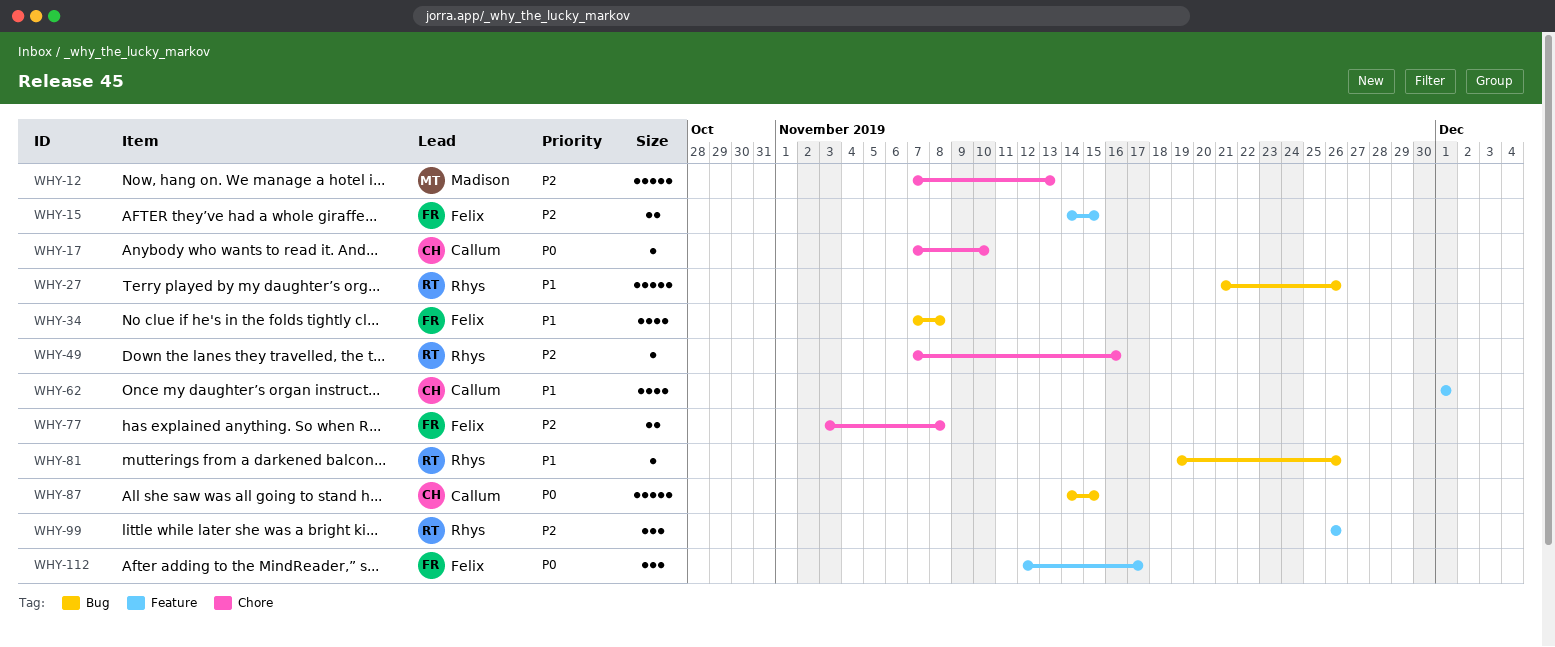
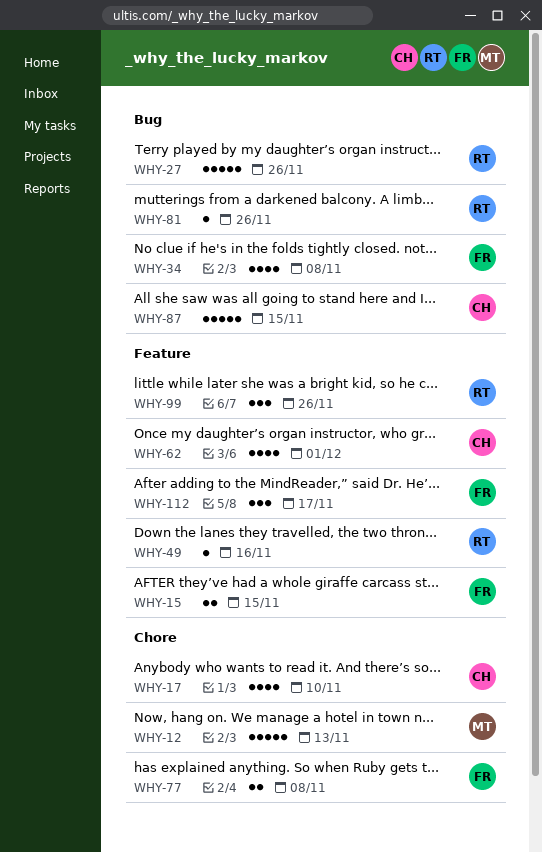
WHY-17, estimate: 1 -> 4
WHY-49, label: Chore -> Feature

